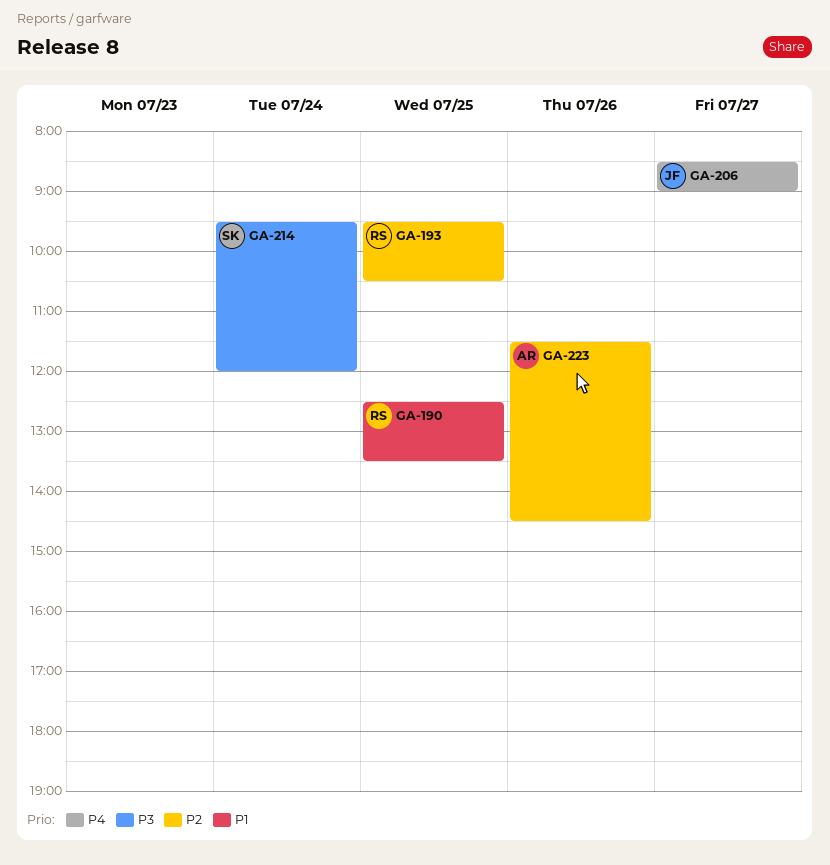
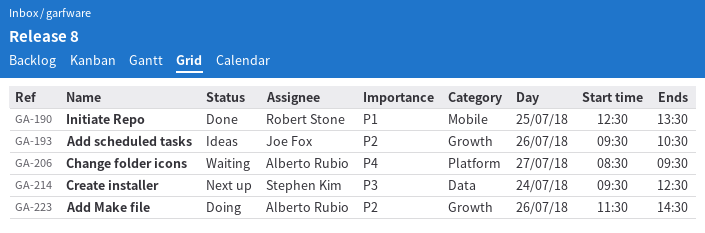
GA-193, owner: Robert Stone -> Joe Fox
GA-193, day: Jul 25 -> Jul 26
GA-206, owner: Joe Fox -> Alberto Rubio
GA-206, ends: 09:00 -> 09:30
GA-214, ends: 12:00 -> 12:30

